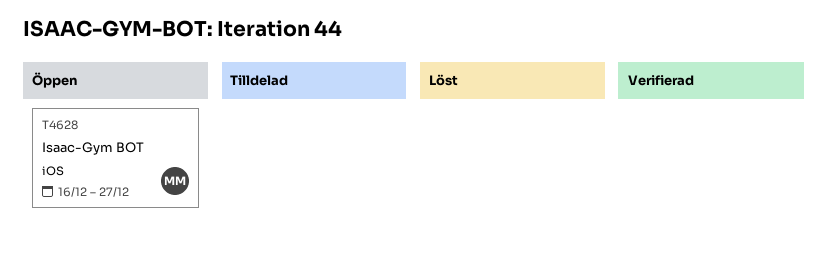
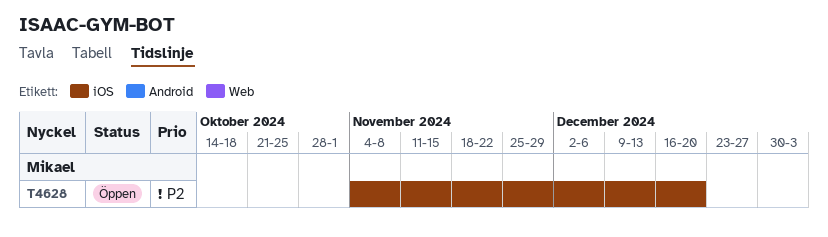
T4628, start: Dec 16 -> Nov 4
T4628, due: Dec 27 -> Dec 20

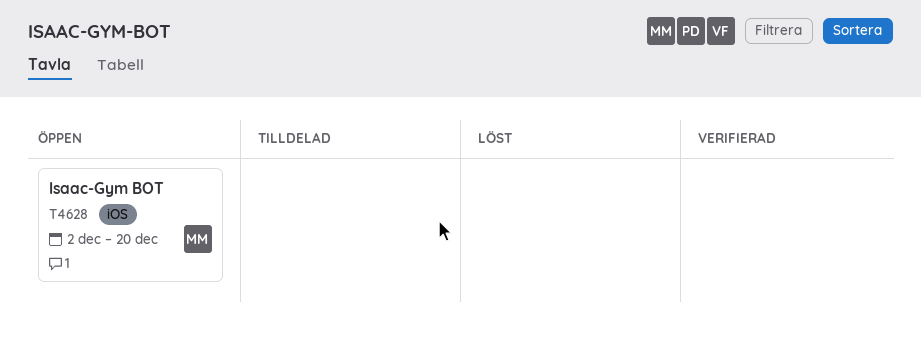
T4628, start: Nov 4 -> Dec 2

